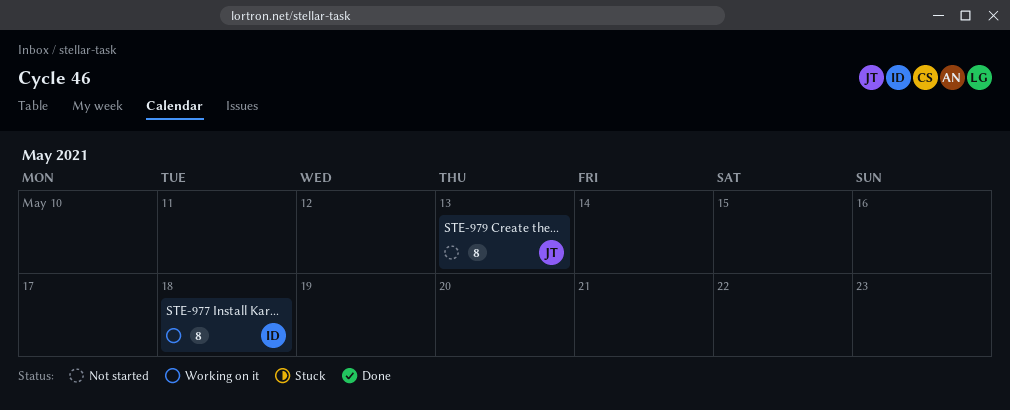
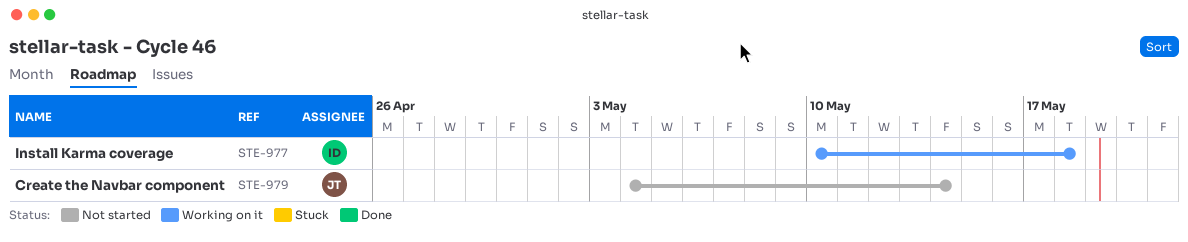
STE-979, due: May 13 -> May 14

